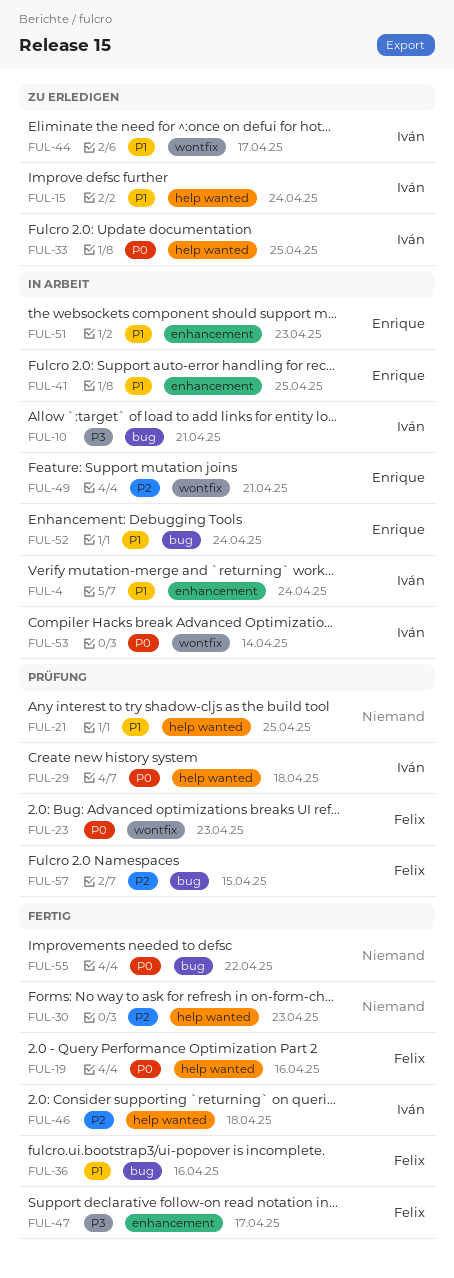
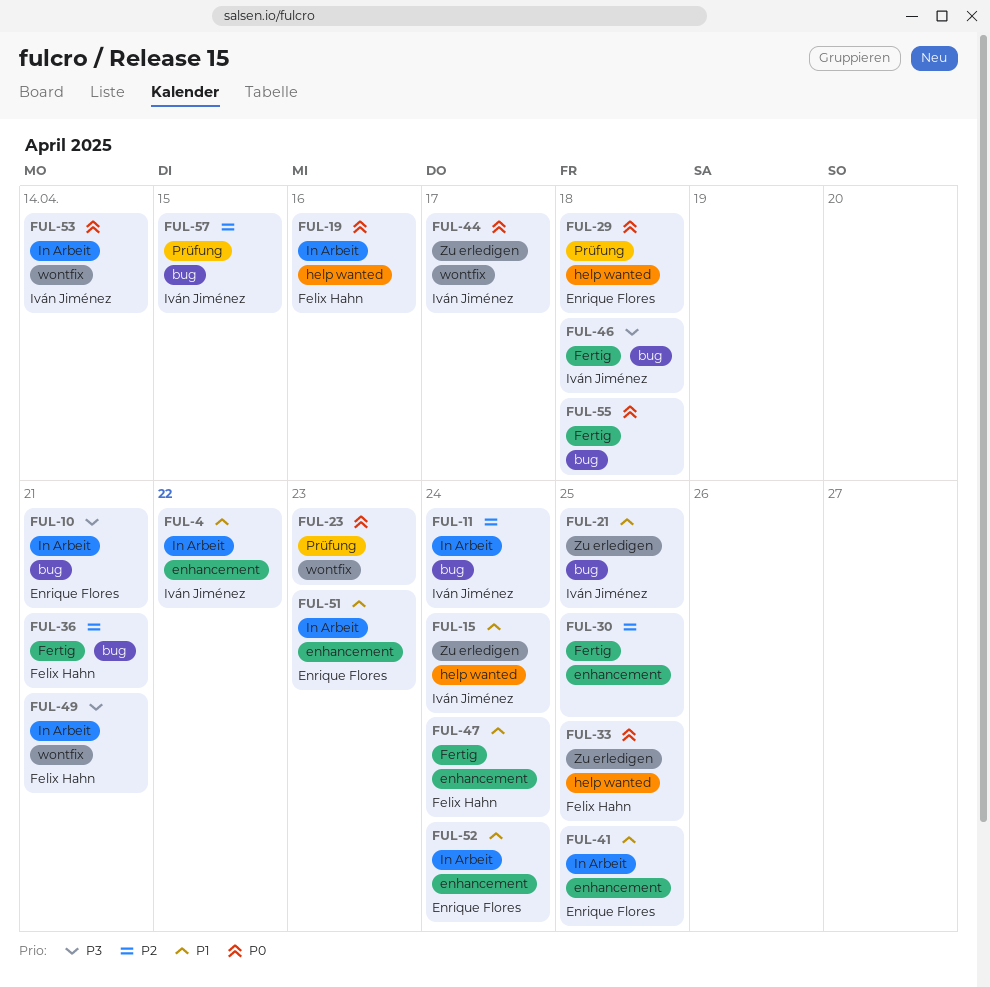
FUL-4, due: Apr 24 -> Apr 22
FUL-10, owner: Iván Jiménez -> Enrique Flores
FUL-11: none -> present
FUL-19, status: Fertig -> In Arbeit
FUL-21, status: Prüfung -> Zu erledigen
FUL-21, owner: none -> Iván Jiménez
FUL-21, label: help wanted -> bug
FUL-23, owner: Felix Hahn -> none
FUL-29, owner: Iván Jiménez -> Enrique Flores
FUL-30, label: help wanted -> enhancement
FUL-30, due: Apr 23 -> Apr 25
FUL-33, owner: Iván Jiménez -> Felix Hahn
FUL-36, priority: P1 -> P2
FUL-36, due: Apr 16 -> Apr 21
FUL-44, priority: P1 -> P0
FUL-46, priority: P2 -> P3
FUL-46, label: help wanted -> bug
FUL-47, priority: P3 -> P1
FUL-47, due: Apr 17 -> Apr 24
FUL-49, owner: Enrique Flores -> Felix Hahn
FUL-49, priority: P2 -> P3
FUL-52, label: bug -> enhancement
FUL-55, due: Apr 22 -> Apr 18
FUL-57, owner: Felix Hahn -> Iván Jiménez

